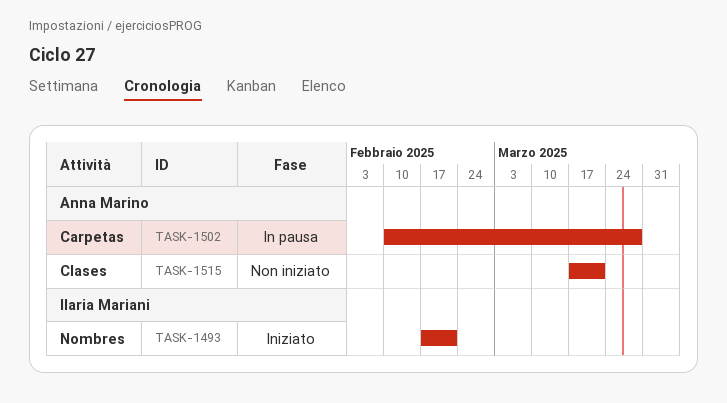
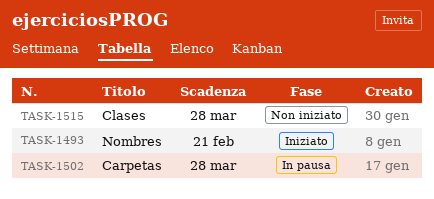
TASK-1515, due: Mar 21 -> Mar 28

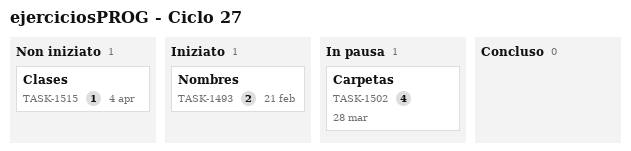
TASK-1515, due: Mar 28 -> Apr 4

